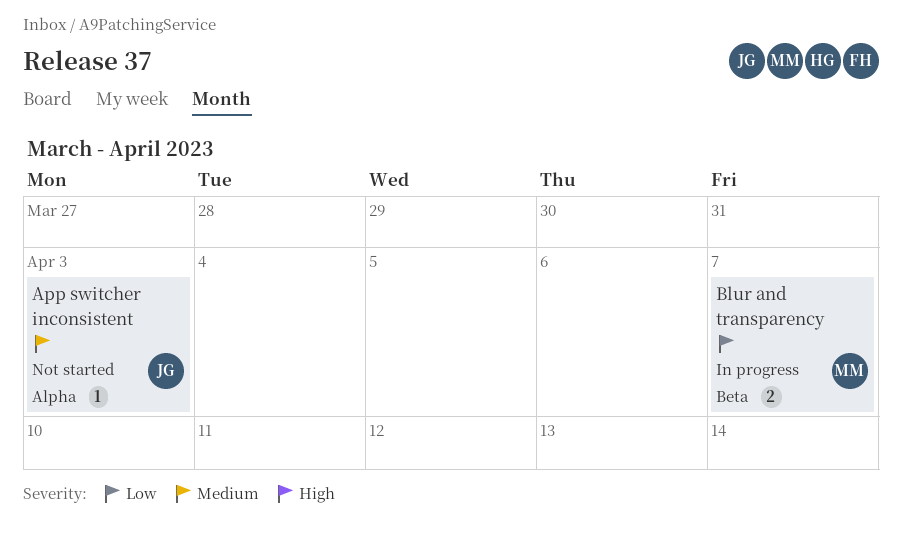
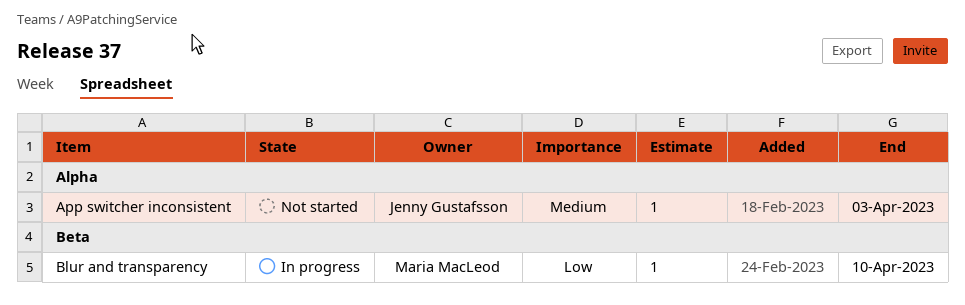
Blur and transparency, estimate: 2 -> 1
Blur and transparency, due: Apr 7 -> Apr 10

